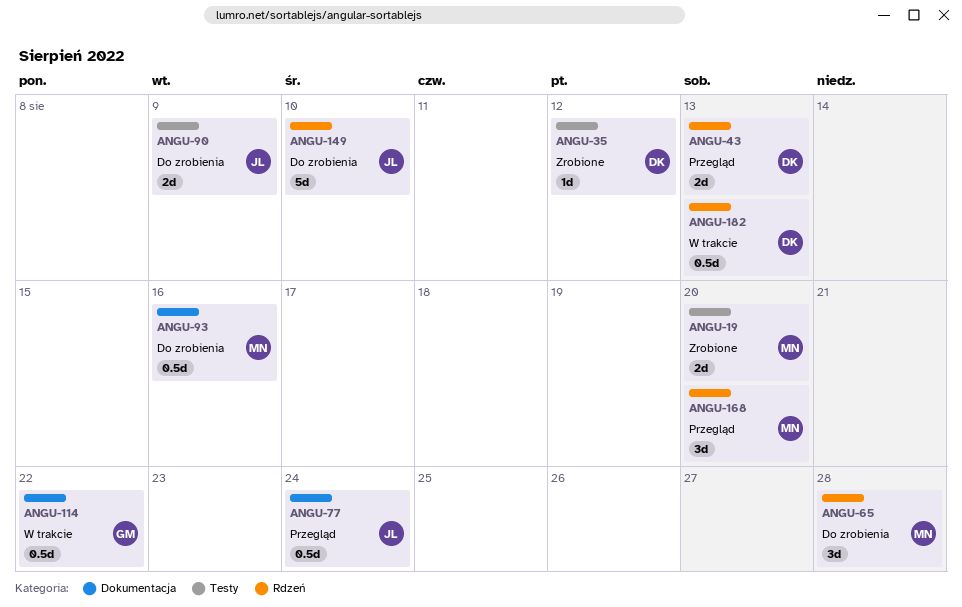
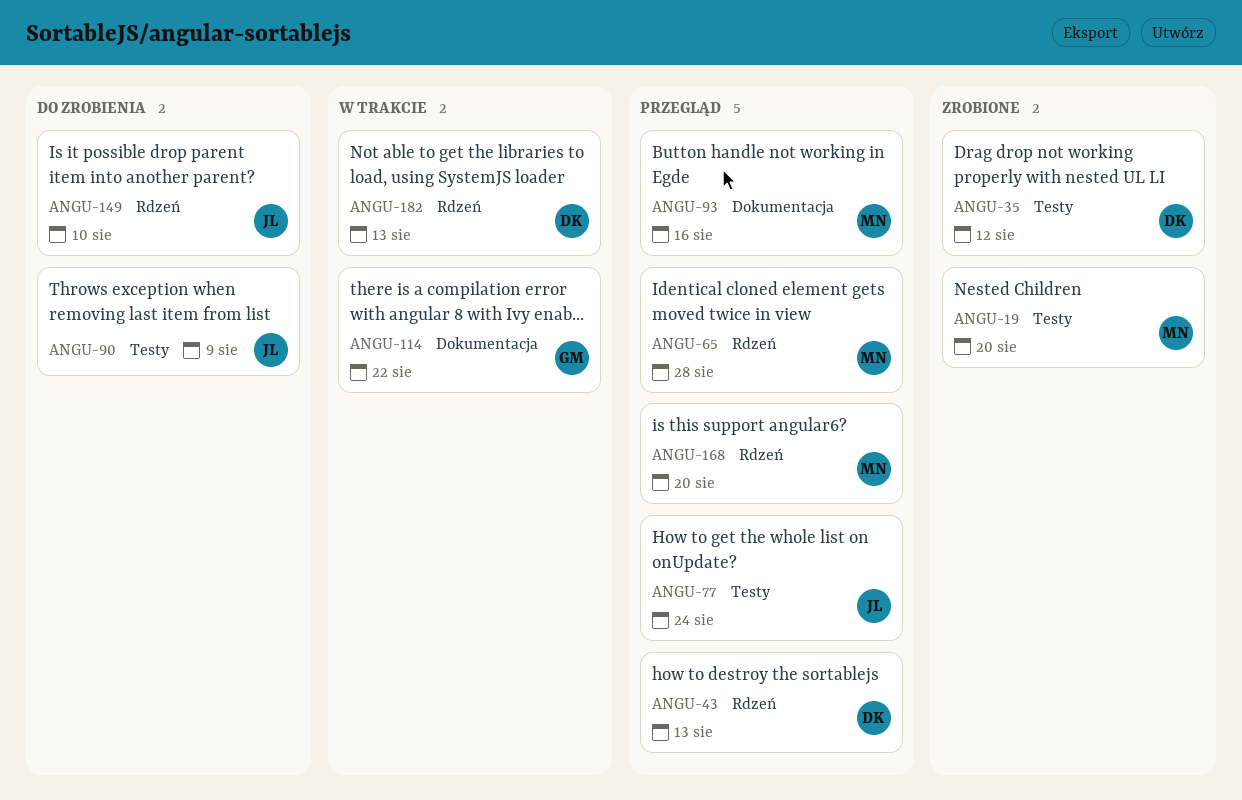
ANGU-65, status: Do zrobienia -> Przegląd
ANGU-77, label: Dokumentacja -> Testy
ANGU-93, status: Do zrobienia -> Przegląd

